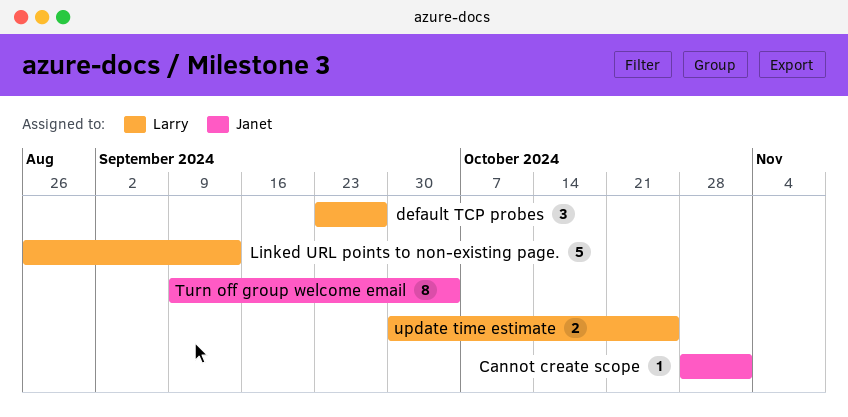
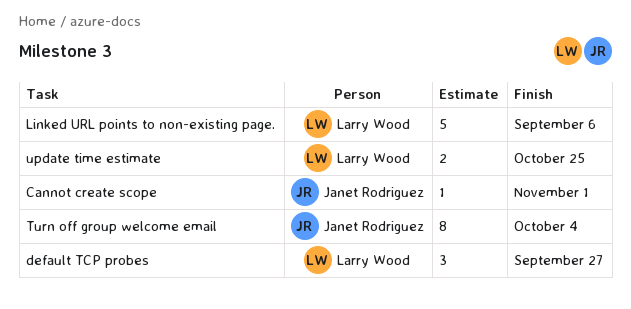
Linked URL points to non-existing page., due: Sep 13 -> Sep 6

